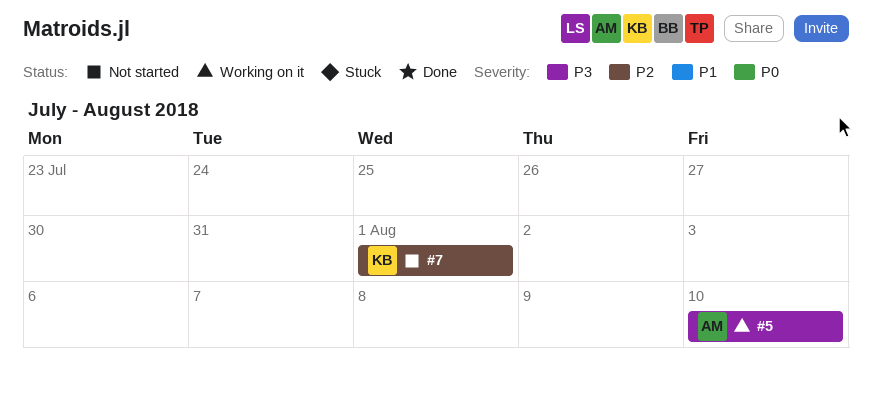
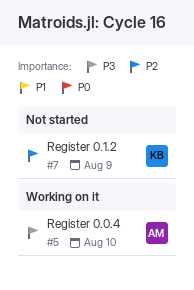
#7, due: Aug 1 -> Aug 9

